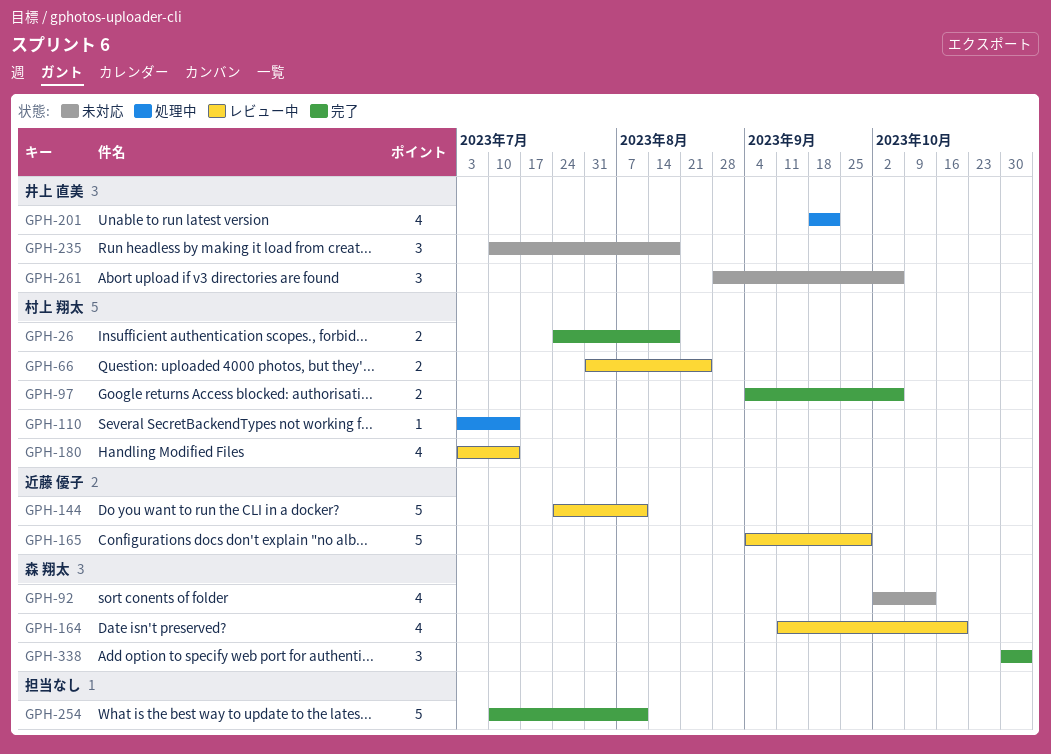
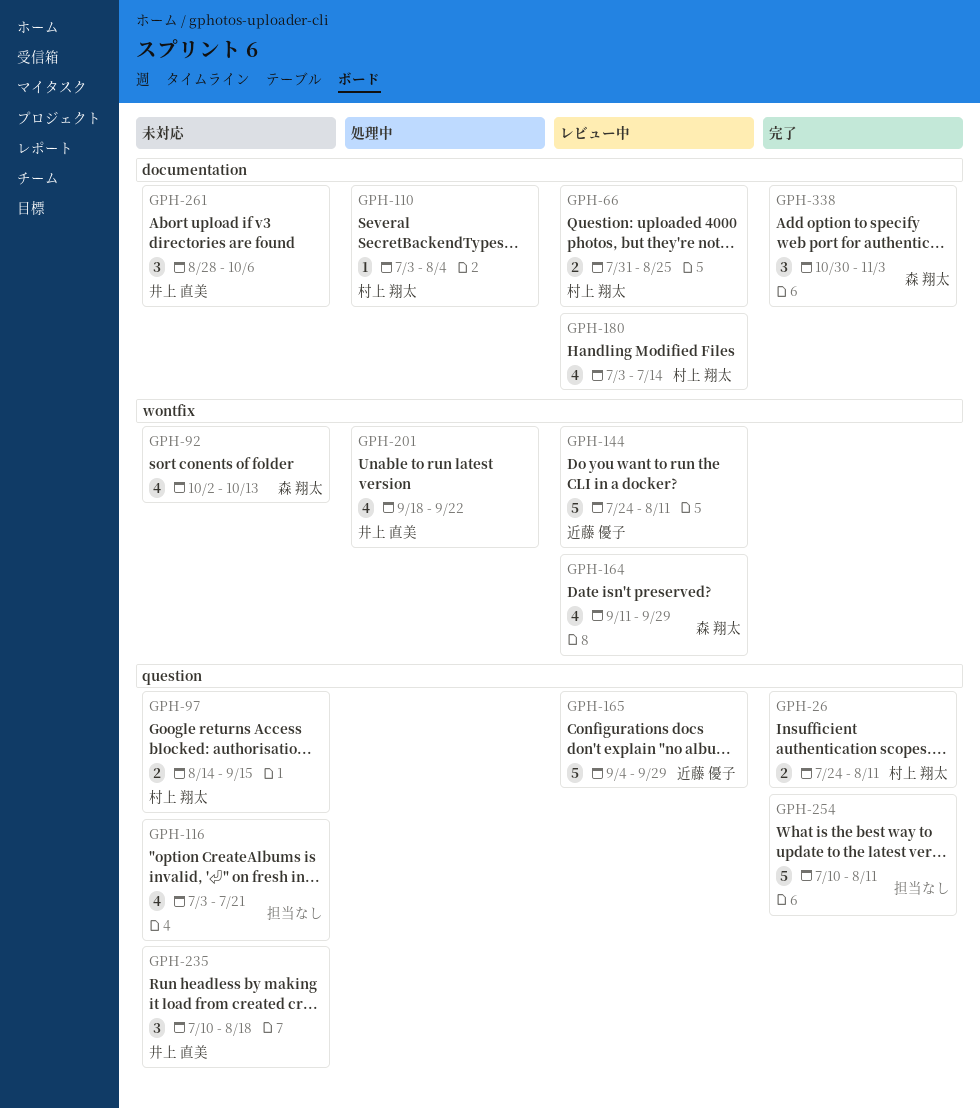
GPH-26, due: Aug 18 -> Aug 11
GPH-97, status: 完了 -> 未対応
GPH-97, start: Sep 4 -> Aug 14
GPH-97, due: Oct 6 -> Sep 15
GPH-110, due: Jul 14 -> Aug 4
GPH-116: none -> present
GPH-164, due: Oct 20 -> Sep 29

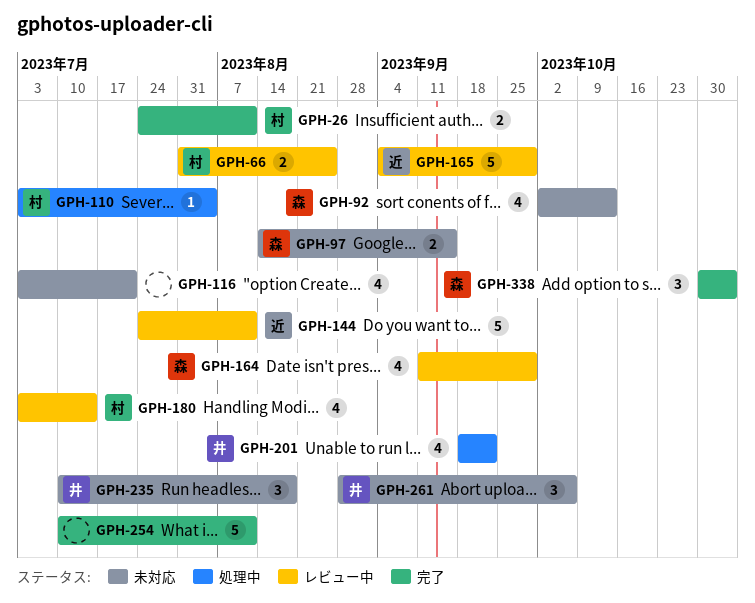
GPH-97, owner: 村上 翔太 -> 森 翔太

